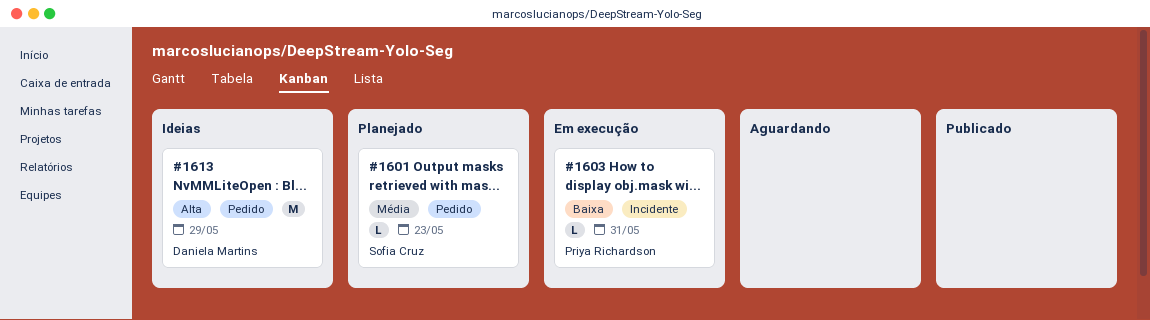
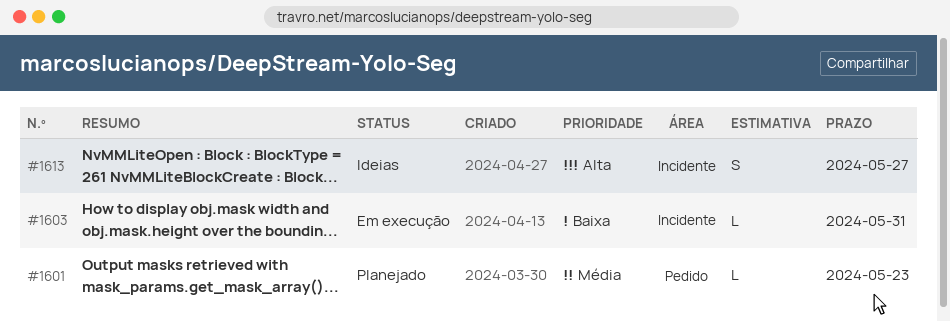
#1613, label: Pedido -> Incidente
#1613, estimate: M -> S
#1613, due: May 29 -> May 27

